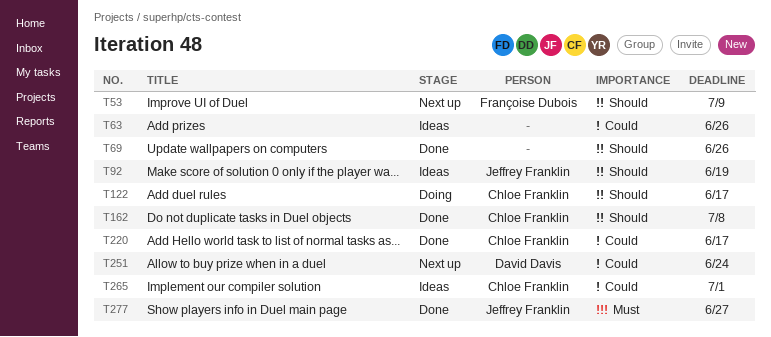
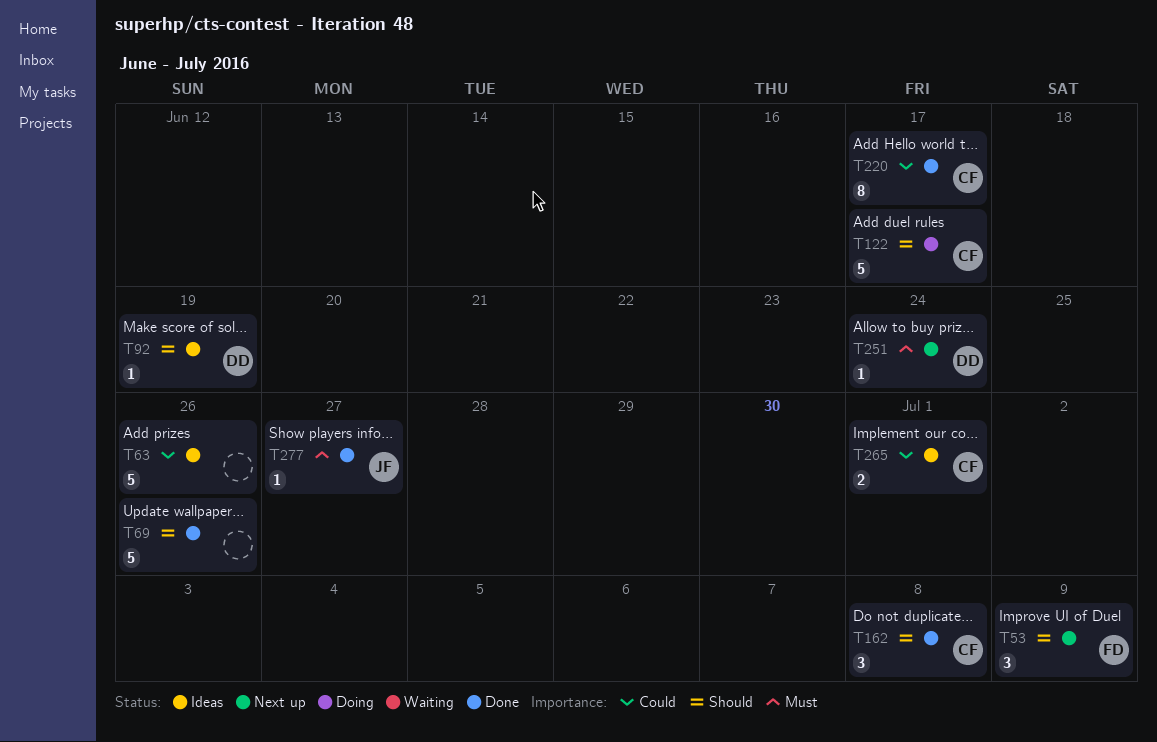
T92, owner: Jeffrey Franklin -> David Davis
T251, priority: Could -> Must

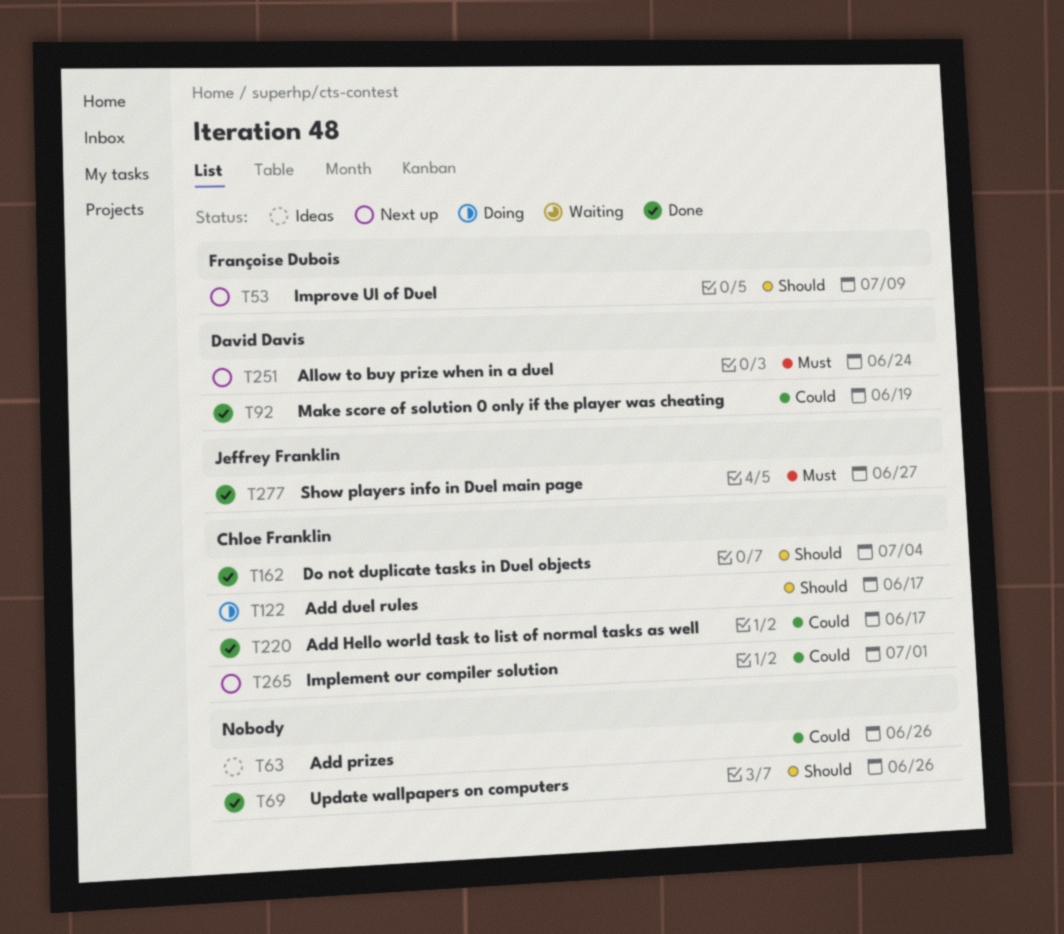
T92, status: Ideas -> Done
T92, priority: Should -> Could
T162, due: Jul 8 -> Jul 4
T265, status: Ideas -> Next up

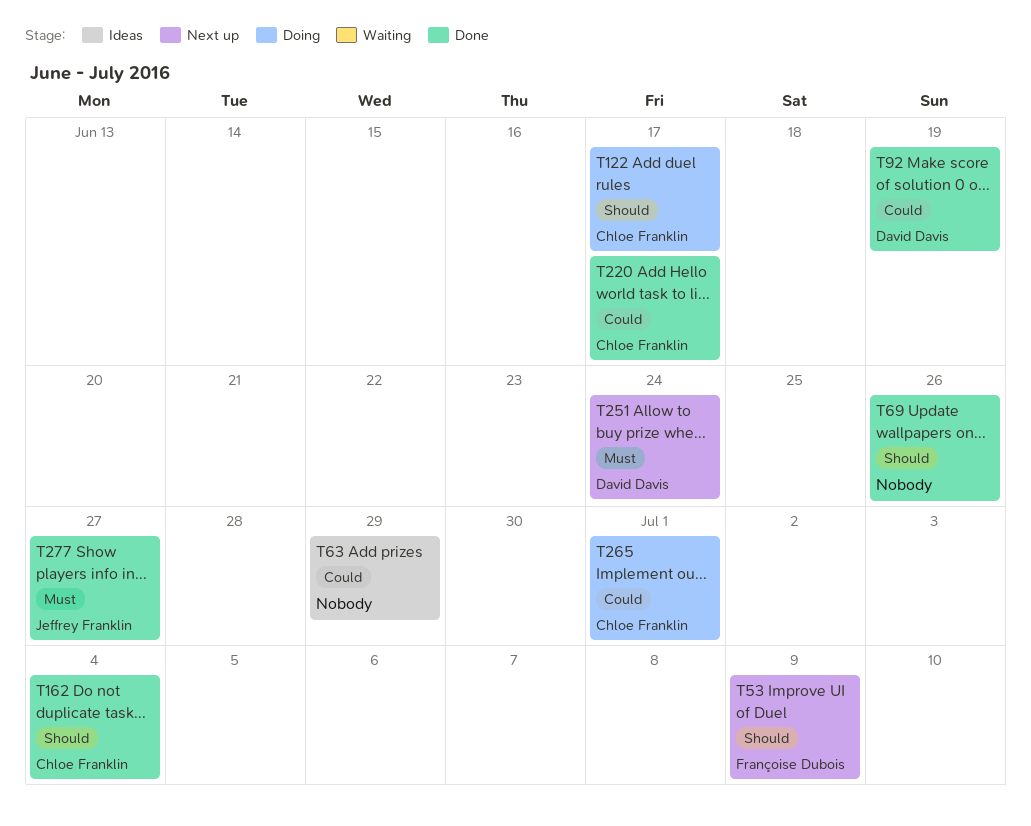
T63, due: Jun 26 -> Jun 29
T265, status: Next up -> Doing

